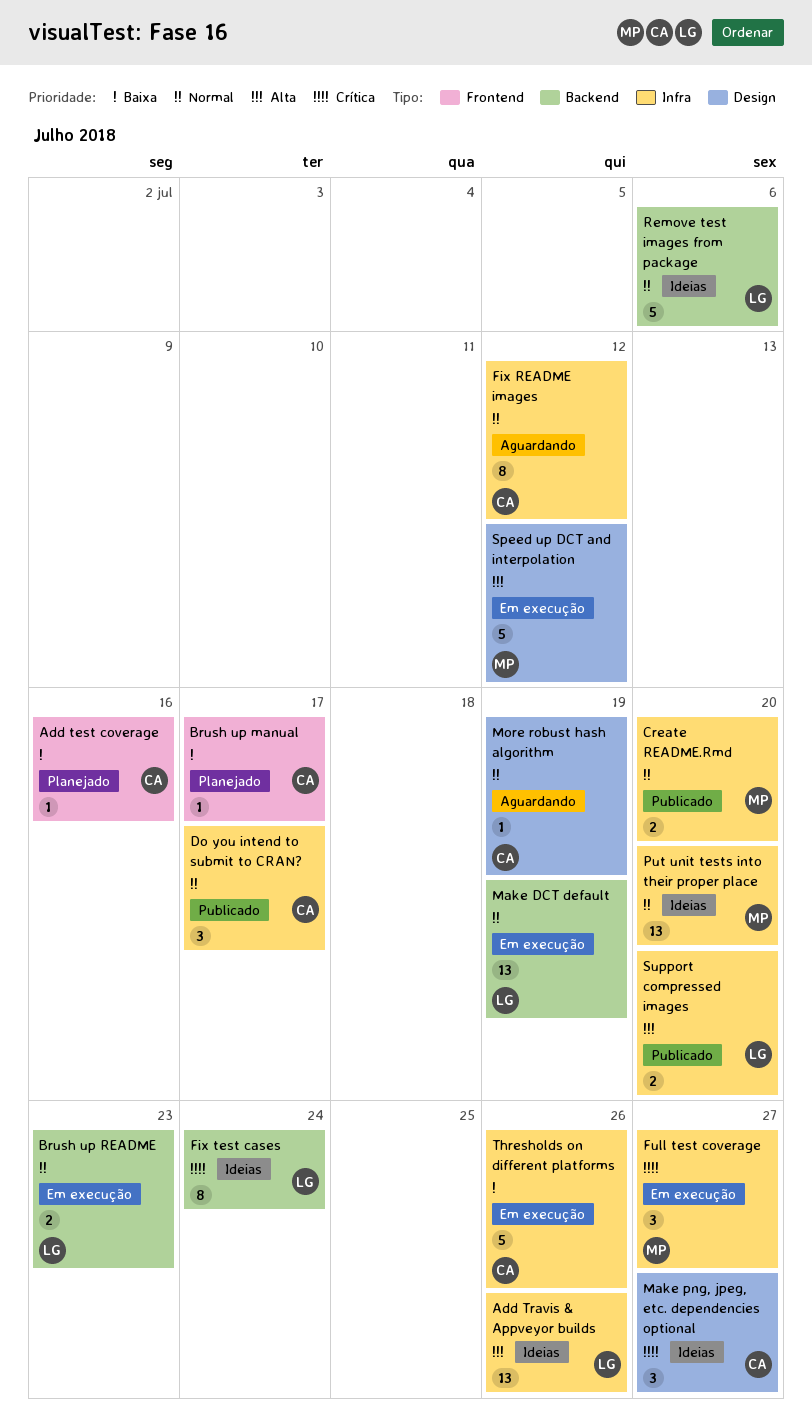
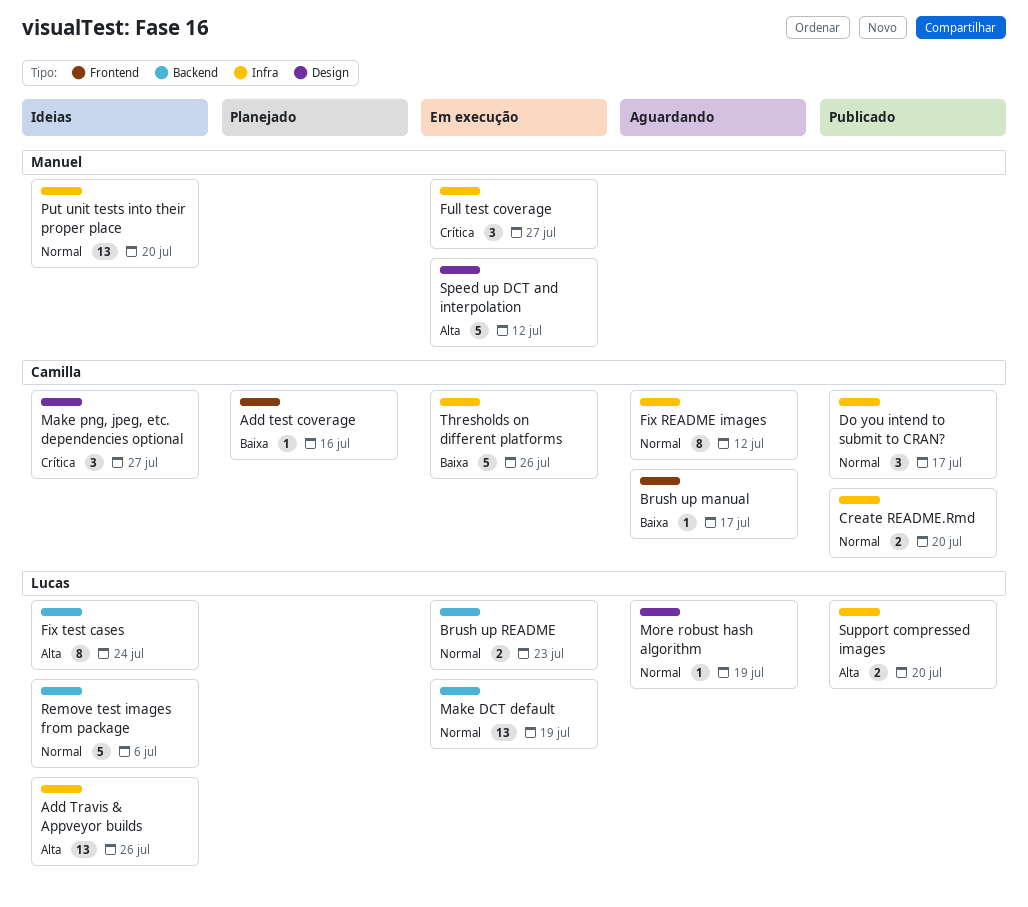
Brush up manual, status: Planejado -> Aguardando
Create README.Rmd, owner: Manuel -> Camilla
Fix test cases, priority: Crítica -> Alta
More robust hash algorithm, owner: Camilla -> Lucas

